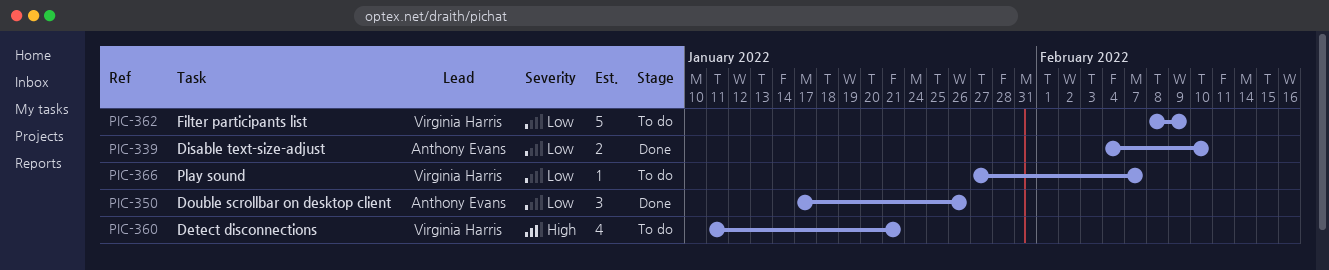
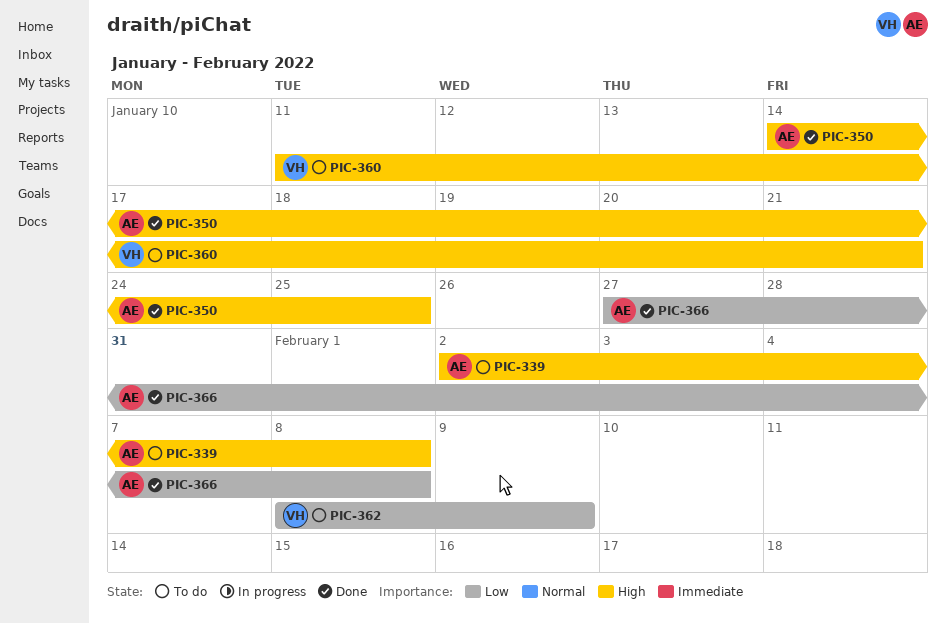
PIC-339, status: Done -> To do
PIC-339, priority: Low -> High
PIC-339, start: Feb 4 -> Feb 2
PIC-339, due: Feb 10 -> Feb 8
PIC-350, priority: Low -> High
PIC-350, start: Jan 17 -> Jan 14
PIC-350, due: Jan 26 -> Jan 25
PIC-366, status: To do -> Done
PIC-366, owner: Virginia Harris -> Anthony Evans
PIC-366, due: Feb 7 -> Feb 8

